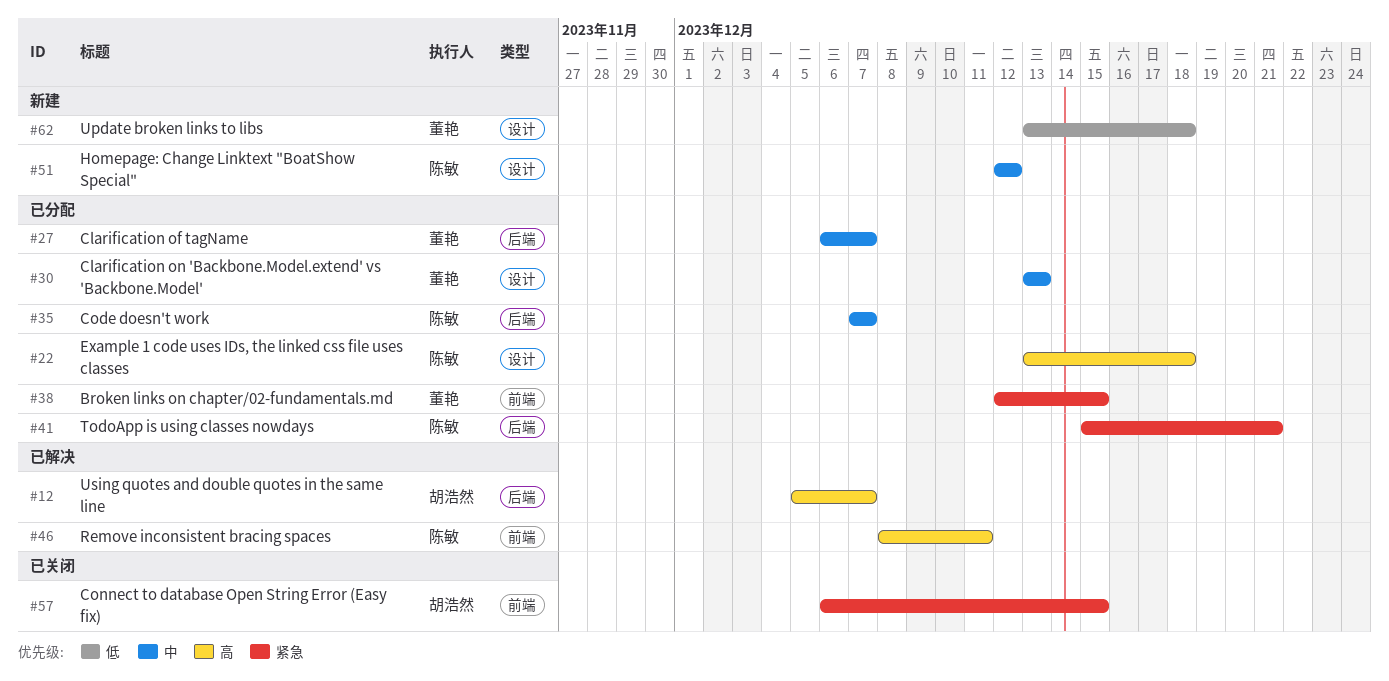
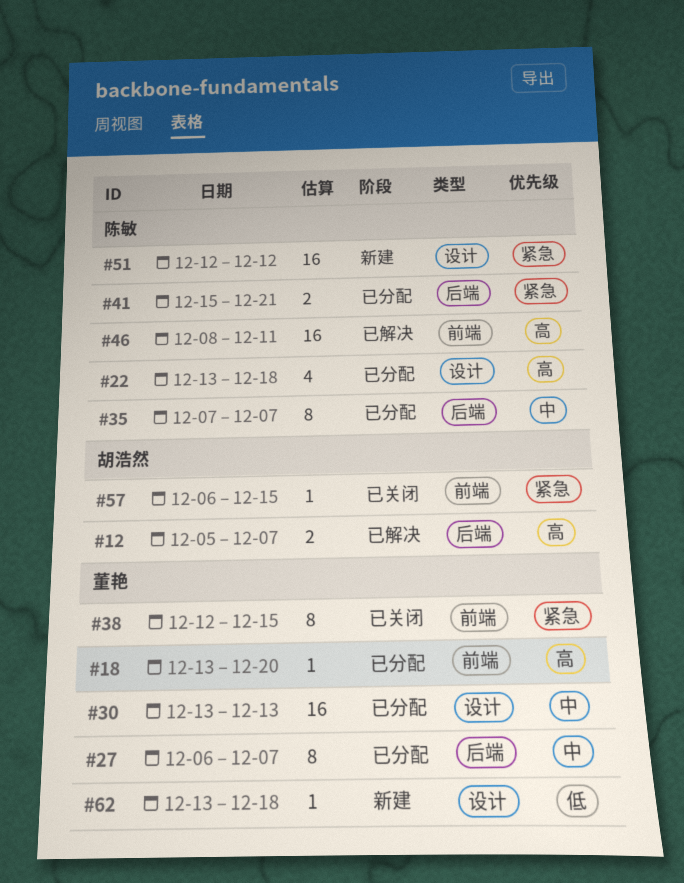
#18: none -> present
#38, status: 已分配 -> 已关闭
#51, priority: 中 -> 紧急

